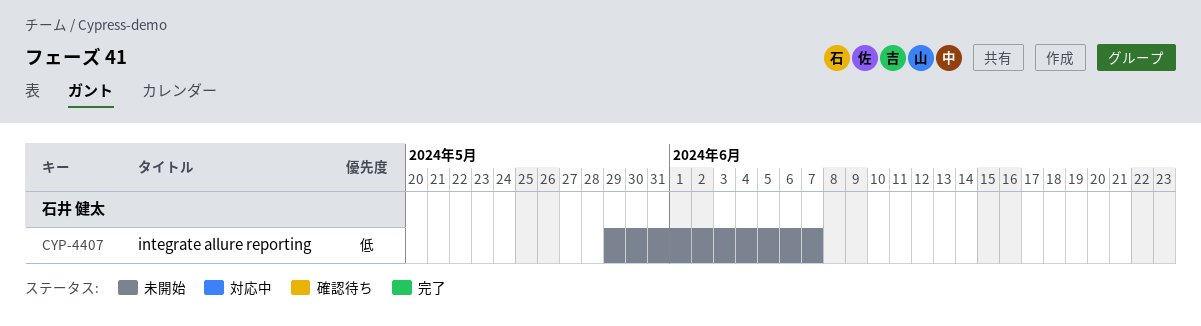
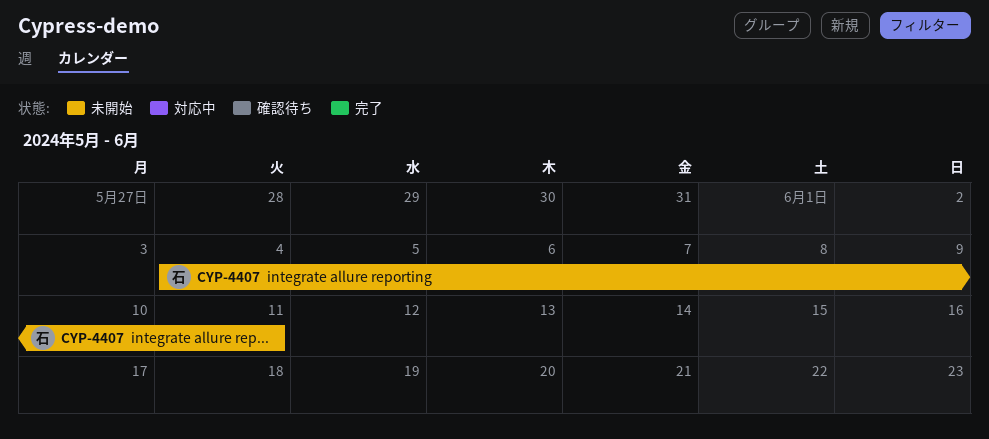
CYP-4407, start: May 29 -> Jun 4
CYP-4407, due: Jun 7 -> Jun 11

